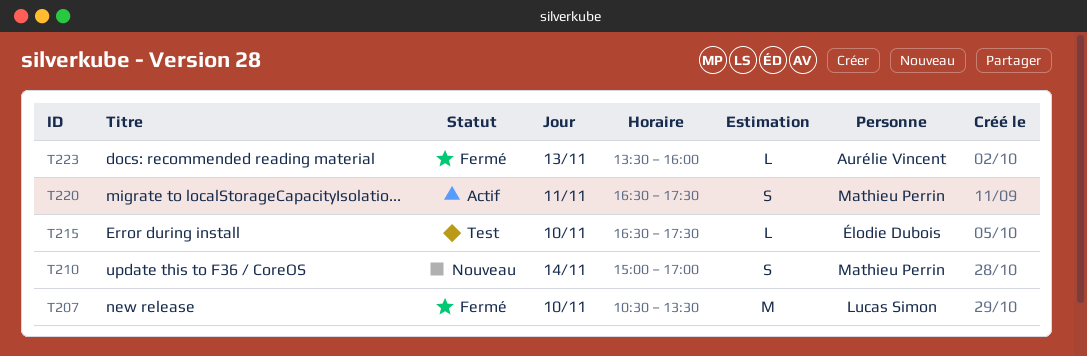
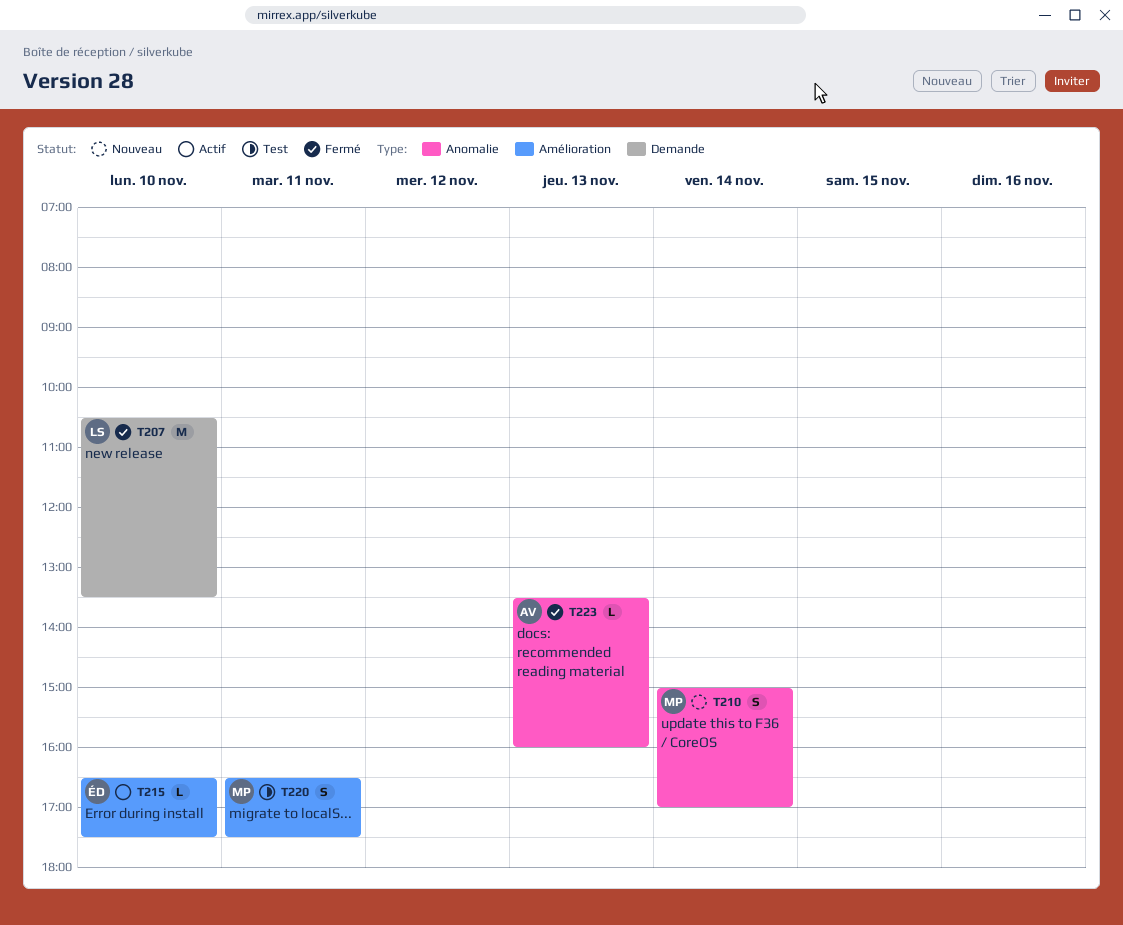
T215, status: Test -> Actif
T220, status: Actif -> Test

